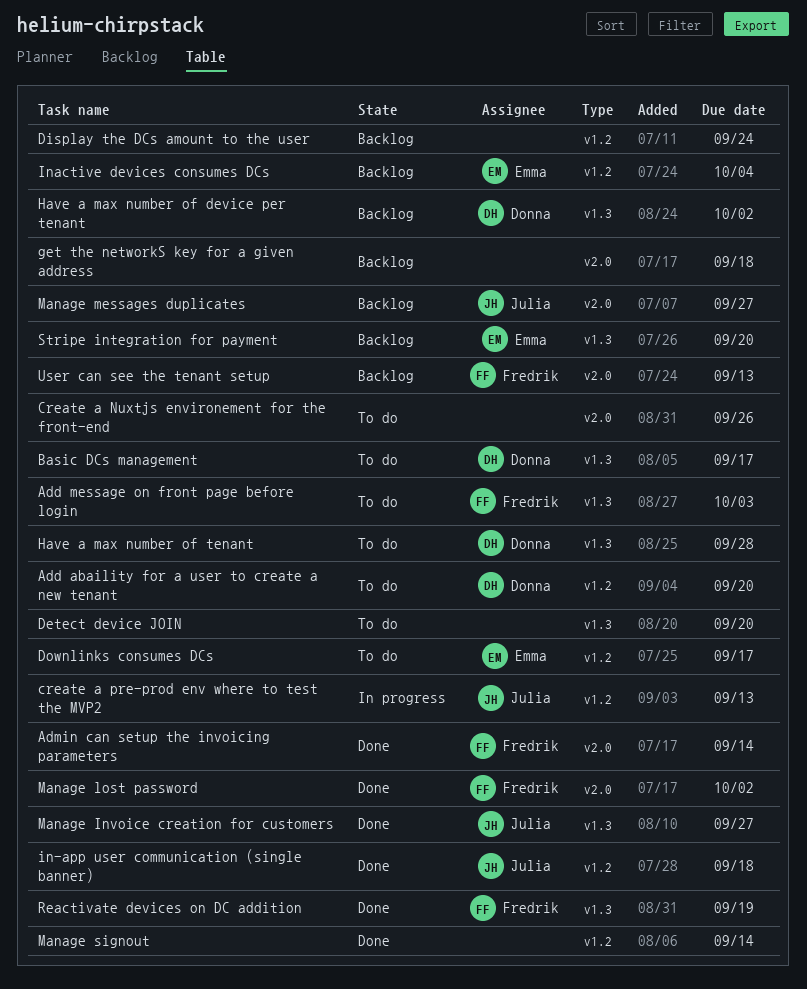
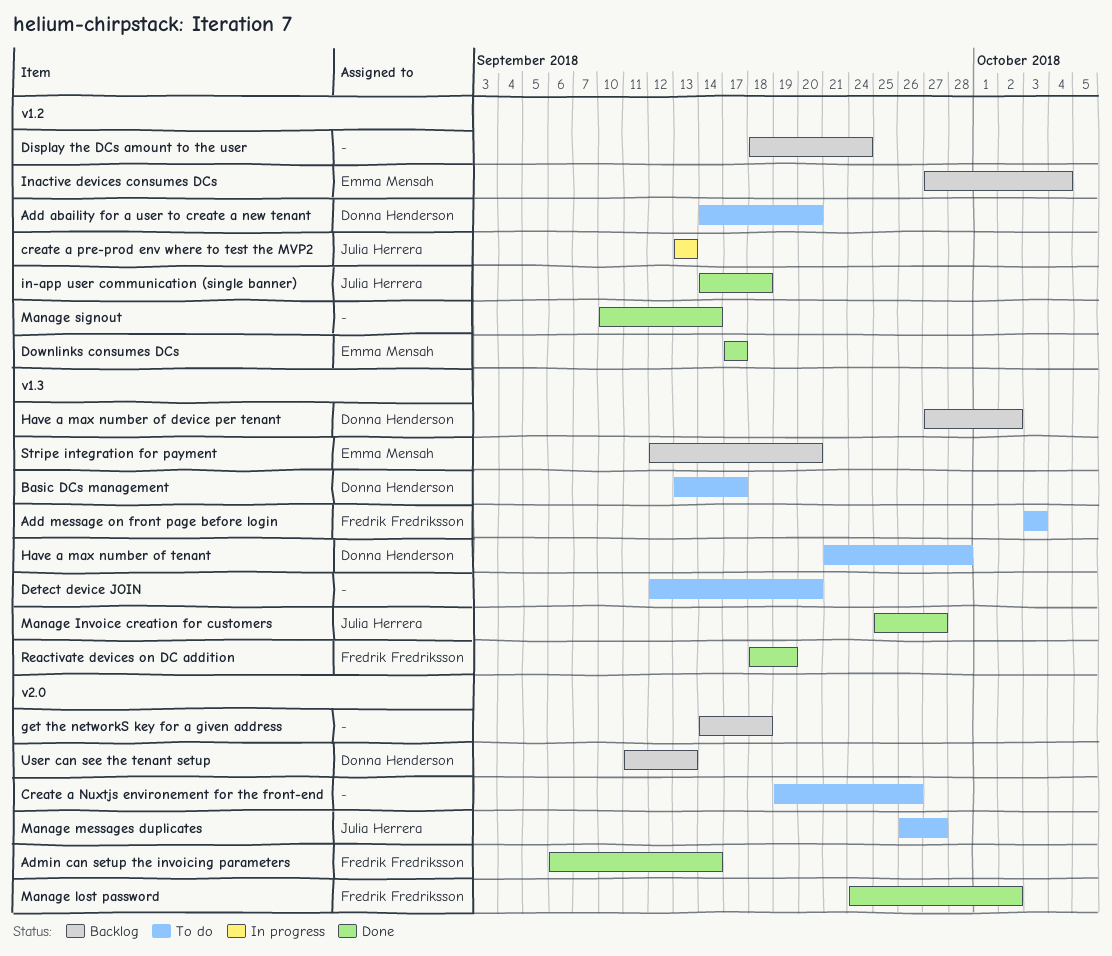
Downlinks consumes DCs, status: To do -> Done
Manage messages duplicates, status: Backlog -> To do
User can see the tenant setup, owner: Fredrik Fredriksson -> Donna Henderson

